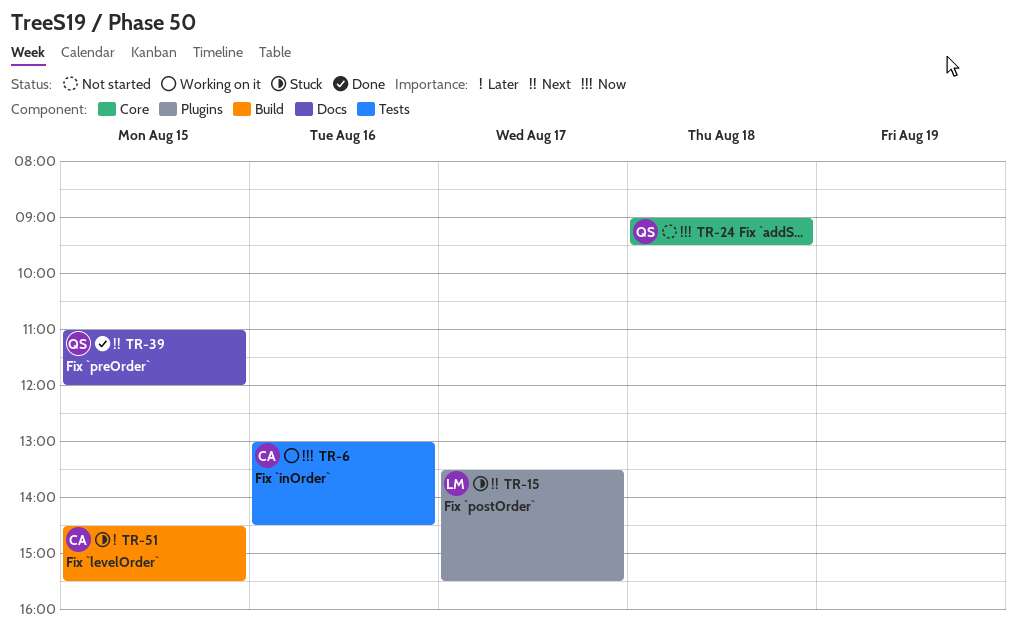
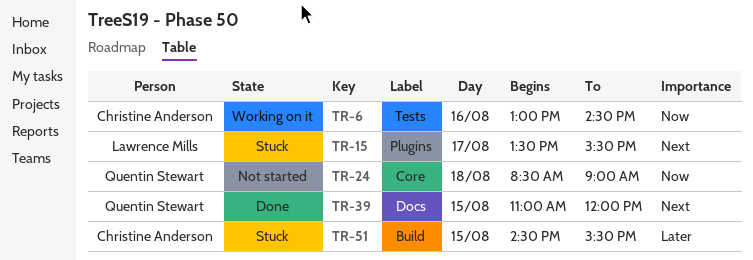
TR-24, begins: 09:00 -> 08:30
TR-24, ends: 09:30 -> 09:00

